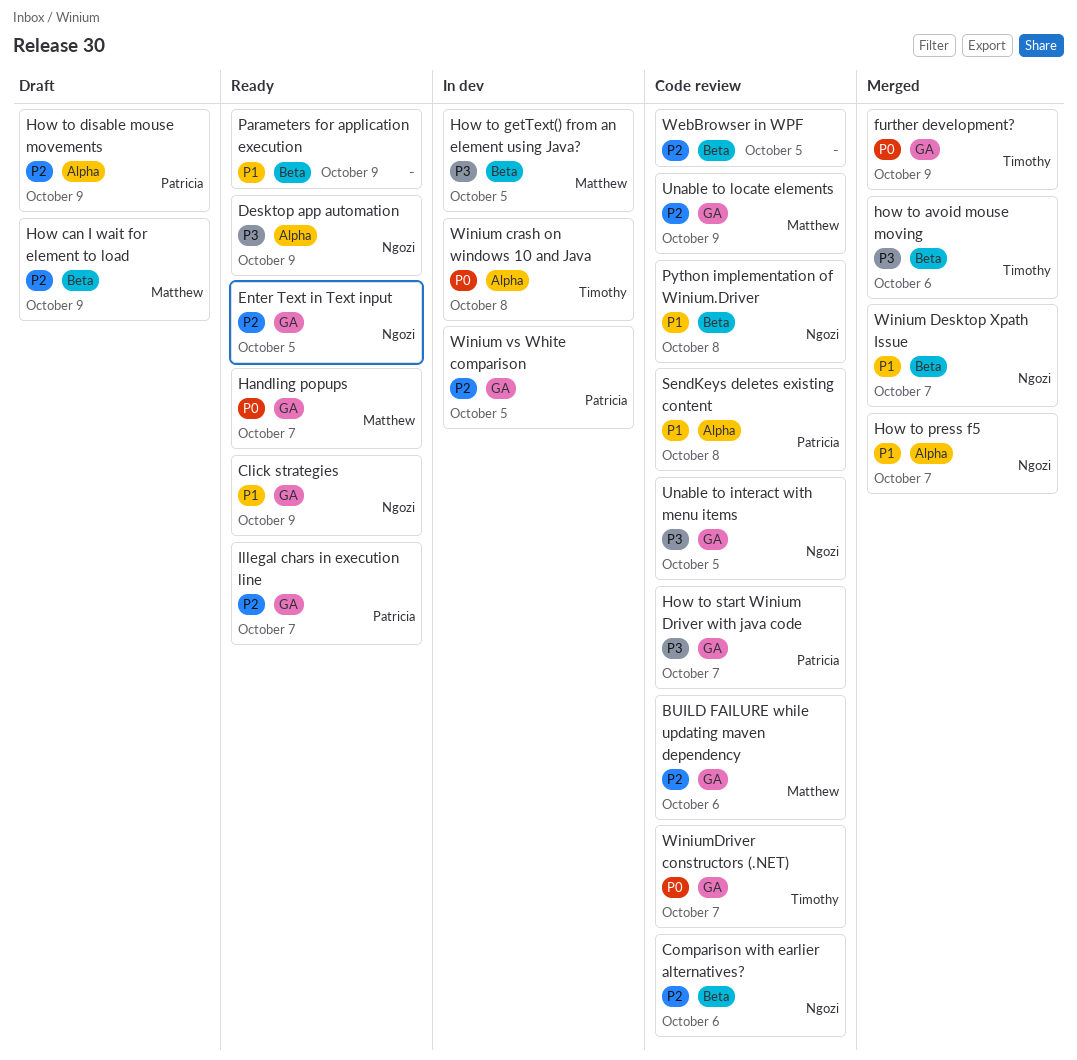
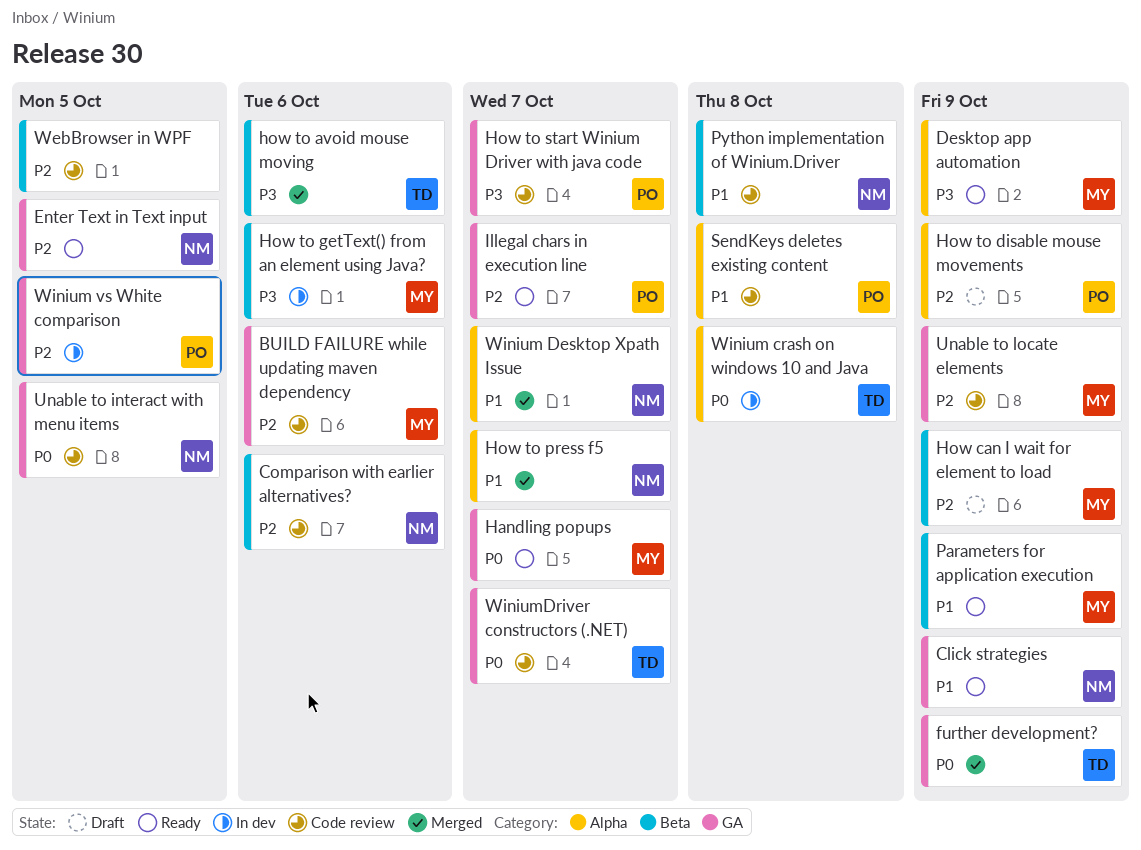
Desktop app automation, owner: Ngozi -> Matthew
How to getText() from an element using Java?, due: Oct 5 -> Oct 6
Parameters for application execution, owner: none -> Matthew
Unable to interact with menu items, priority: P3 -> P0
Winium Desktop Xpath Issue, label: Beta -> Alpha

